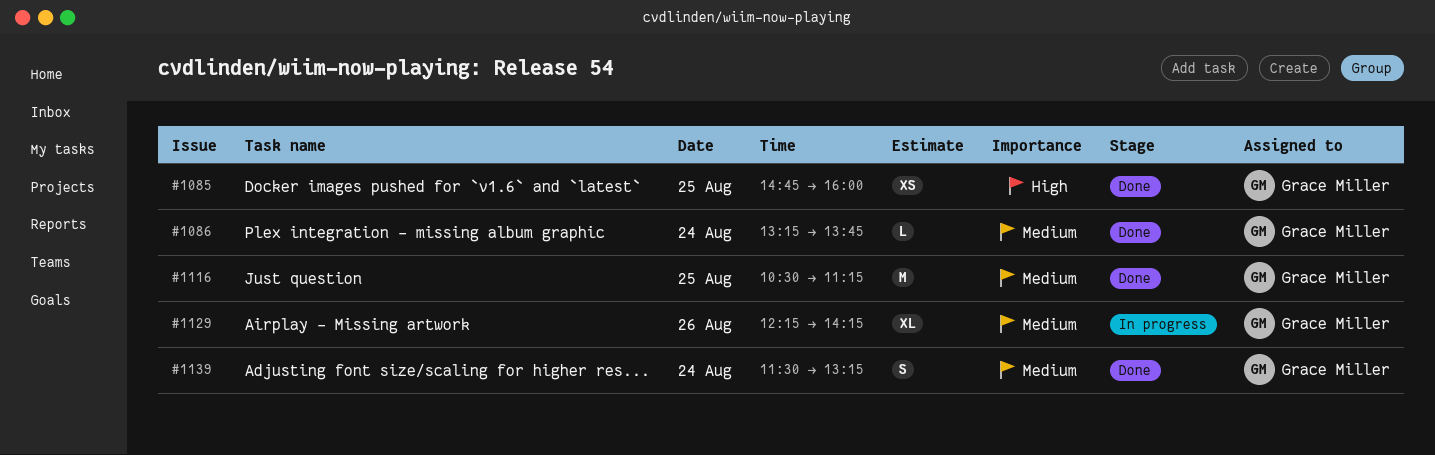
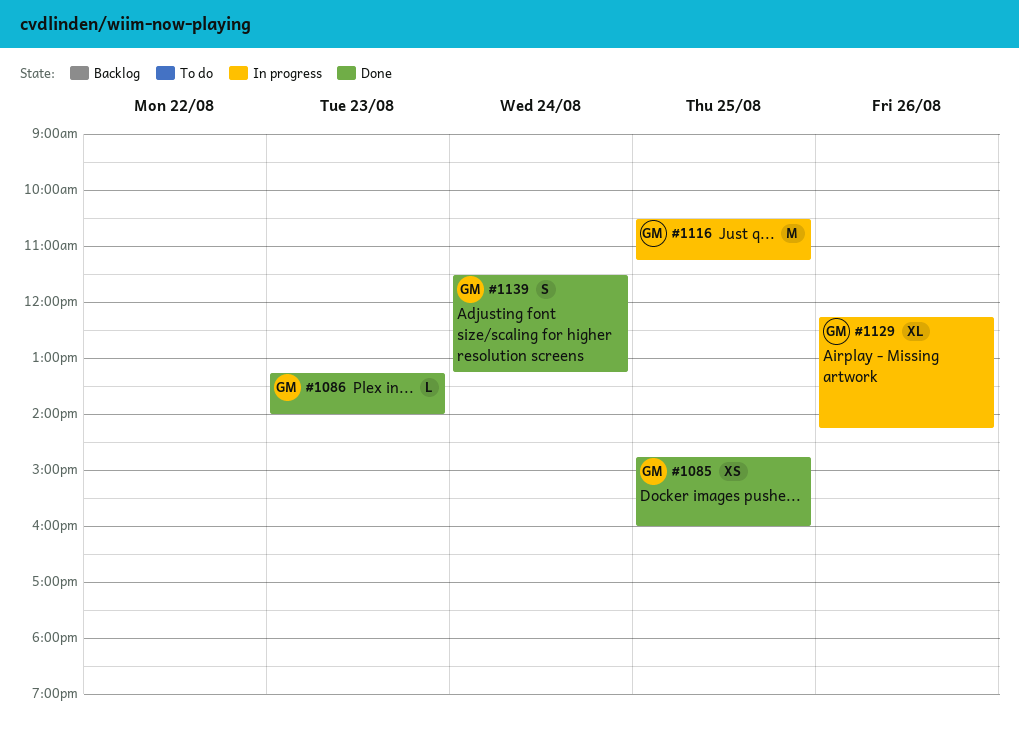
#1086, day: Aug 24 -> Aug 23
#1086, ends: 13:45 -> 14:00
#1116, status: Done -> In progress

